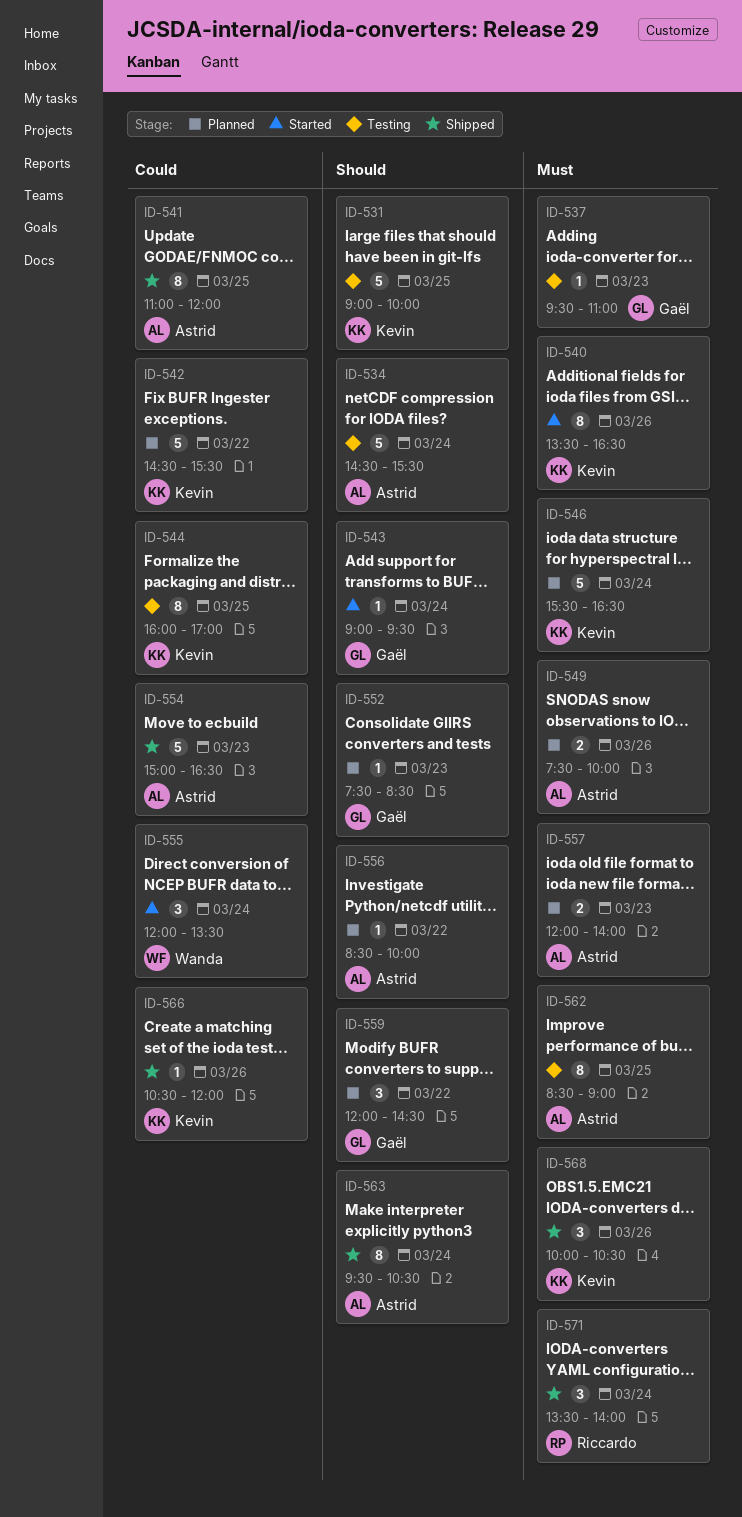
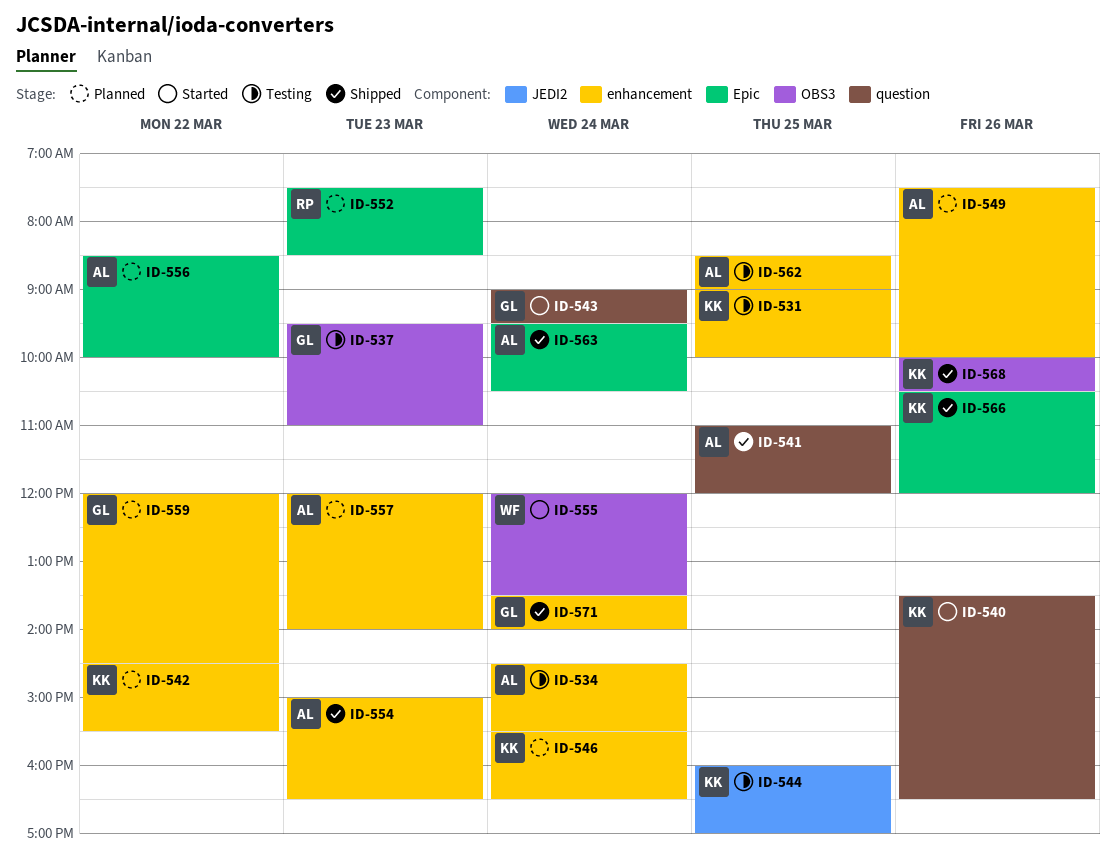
ID-552, owner: Gaël -> Riccardo
ID-571, owner: Riccardo -> Gaël

